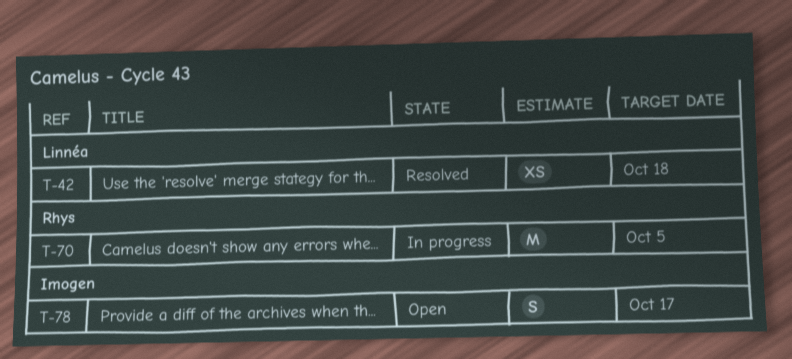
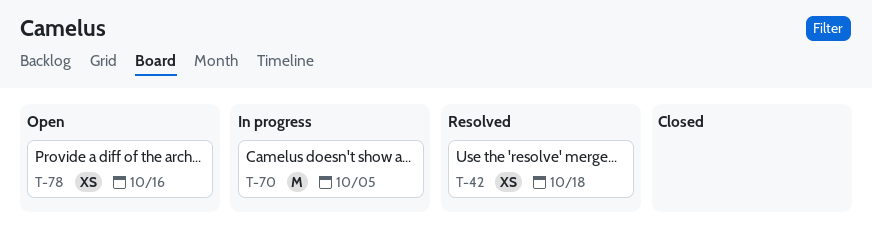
T-78, estimate: S -> XS
T-78, due: Oct 17 -> Oct 16

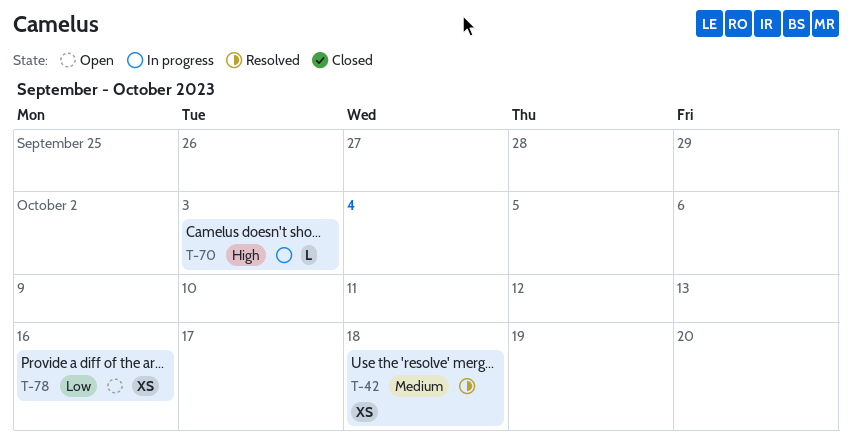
T-70, estimate: M -> L
T-70, due: Oct 5 -> Oct 3

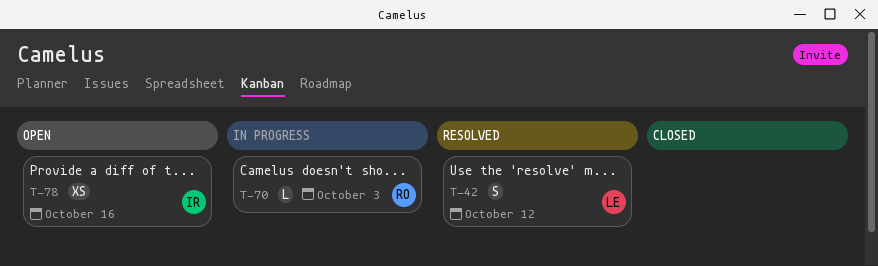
T-42, estimate: XS -> S
T-42, due: Oct 18 -> Oct 12

